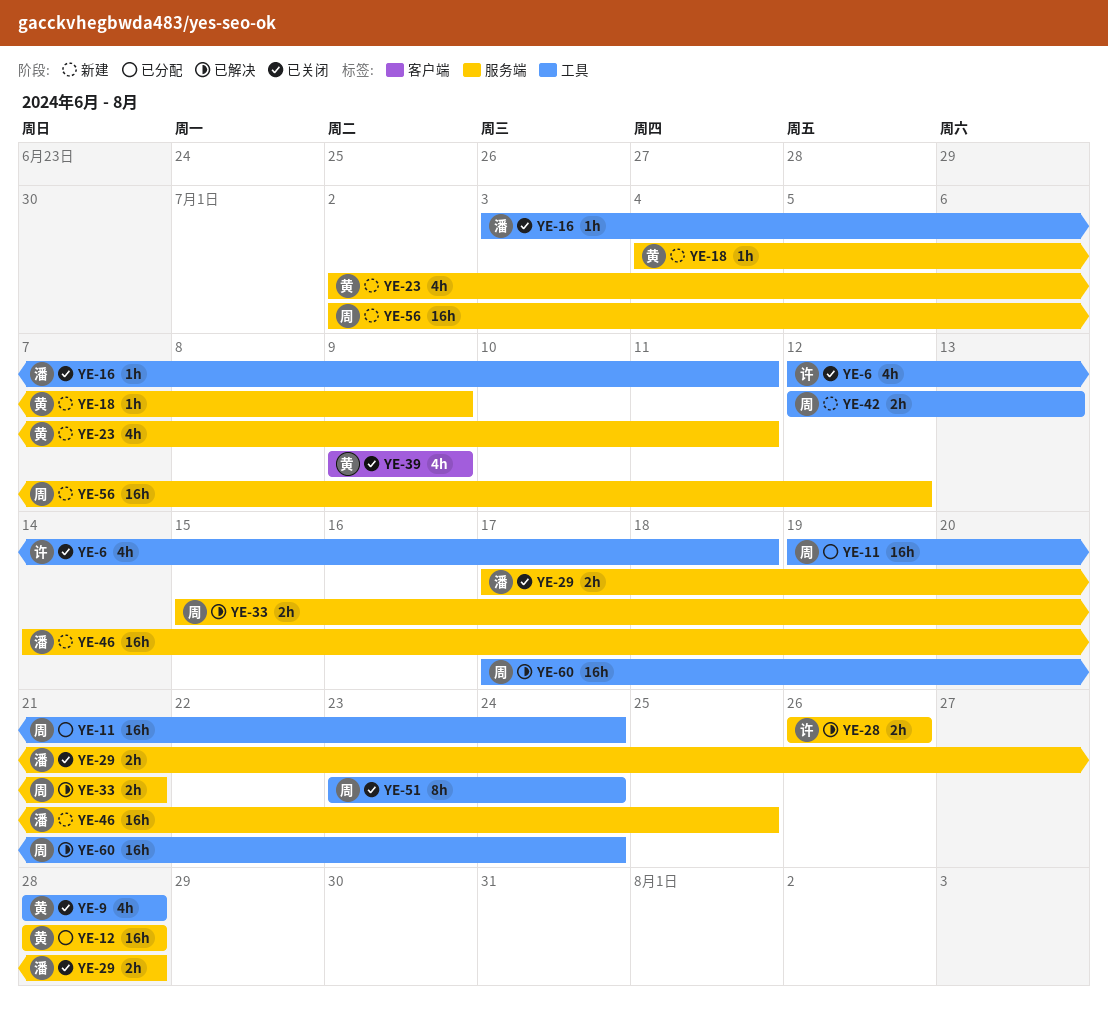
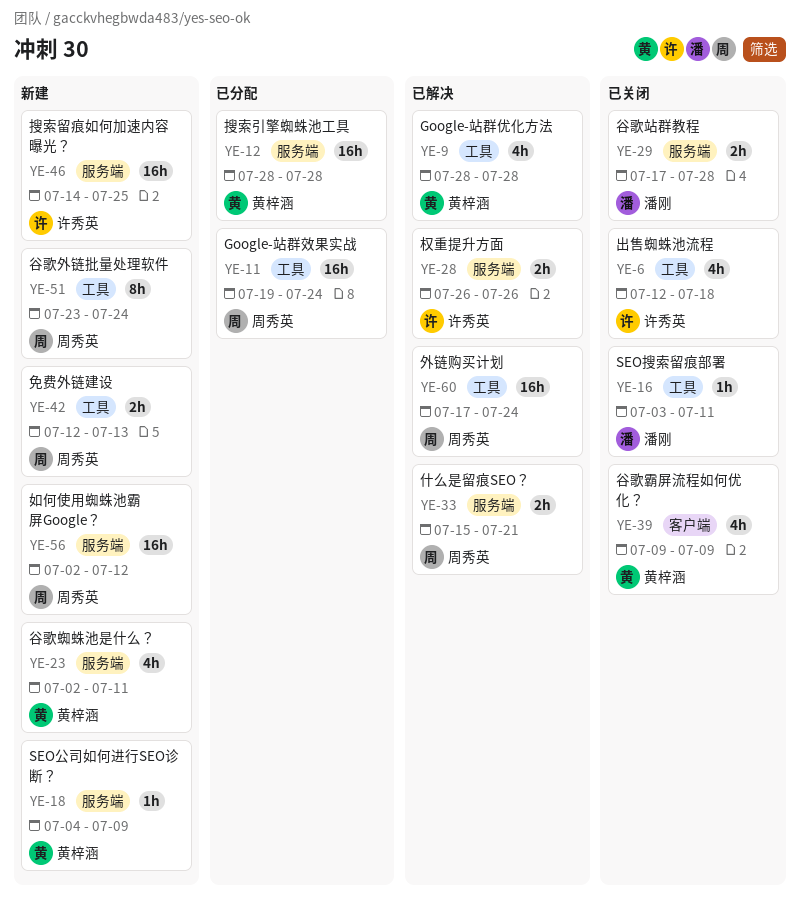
YE-9, status: 已关闭 -> 已解决
YE-46, owner: 潘刚 -> 许秀英
YE-51, status: 已关闭 -> 新建

